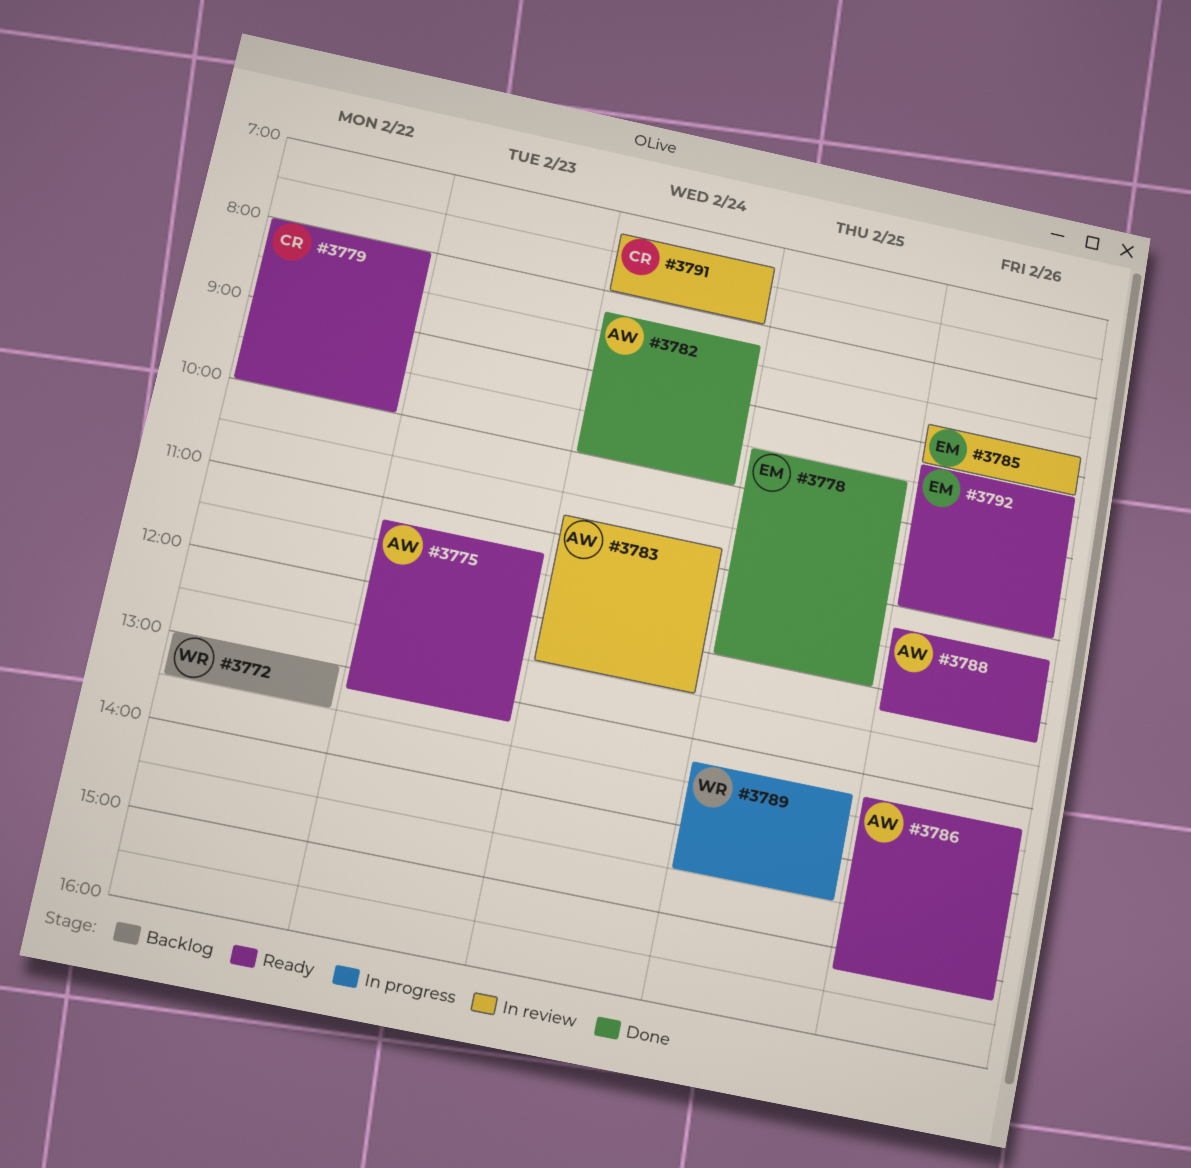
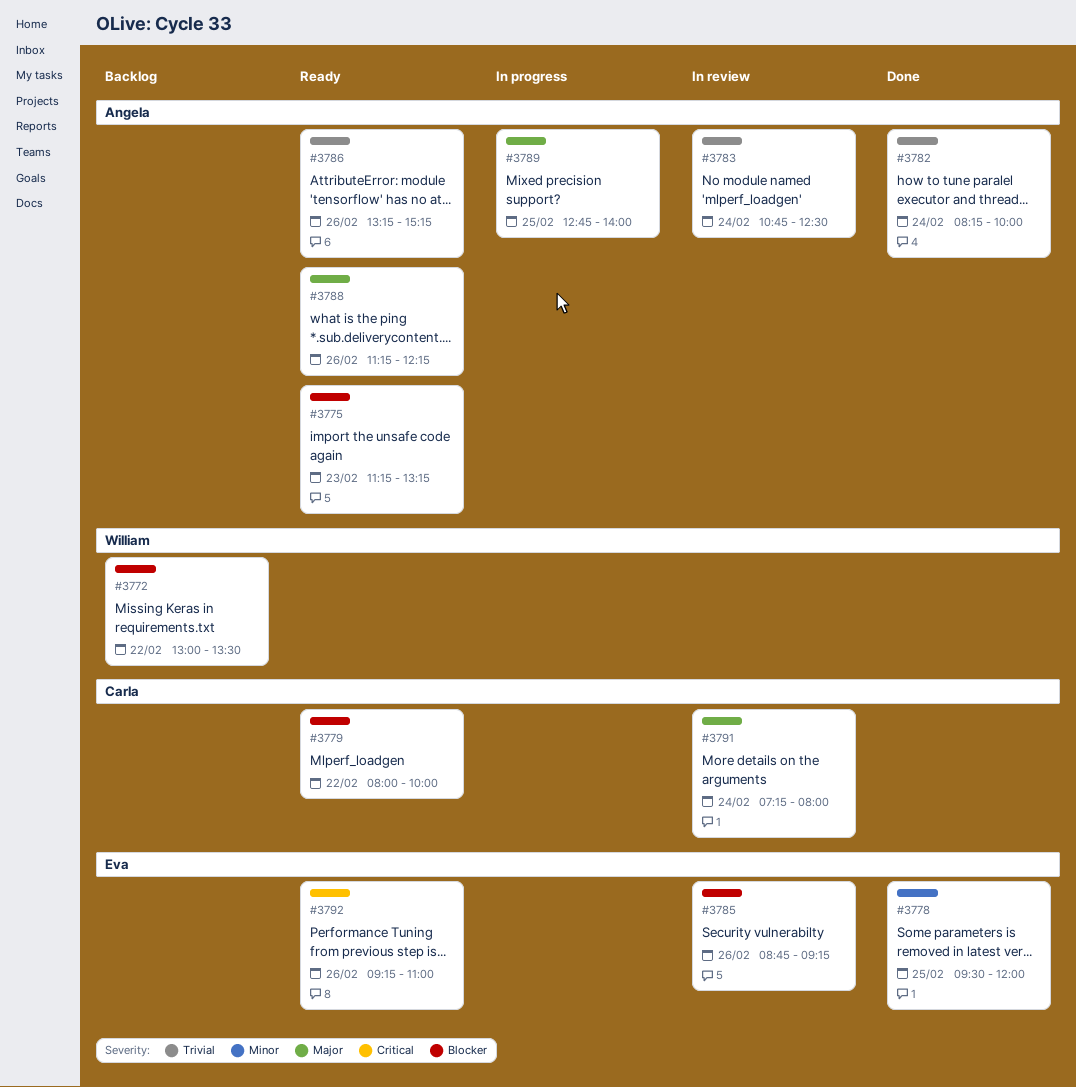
#3789, owner: William -> Angela
#3789, begins: 13:15 -> 12:45
#3789, ends: 14:30 -> 14:00

